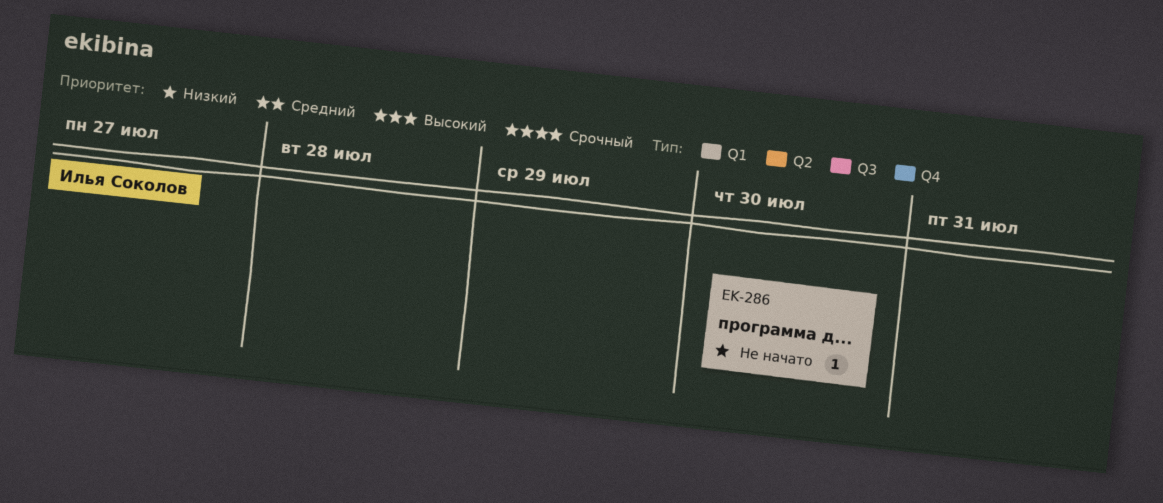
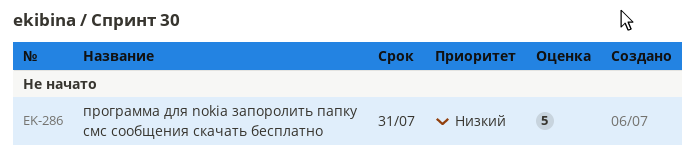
EK-286, estimate: 1 -> 5
EK-286, due: Jul 30 -> Jul 31

